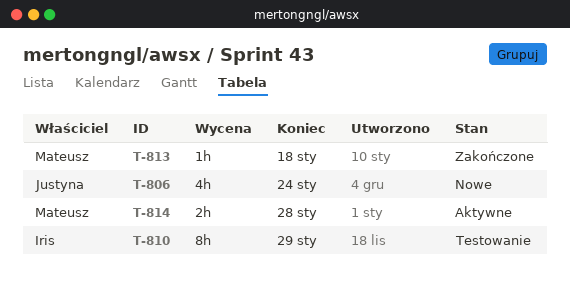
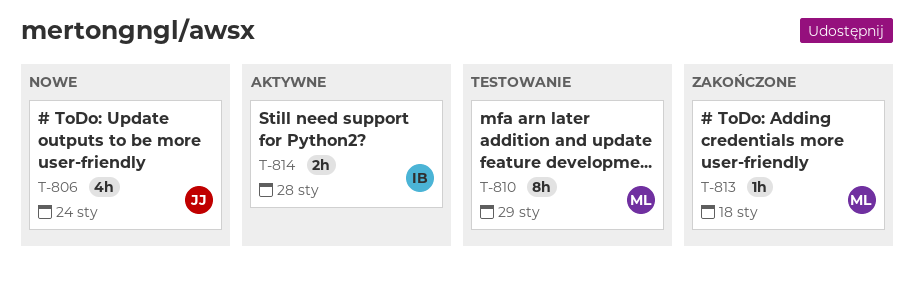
T-810, owner: Iris -> Mateusz
T-814, owner: Mateusz -> Iris

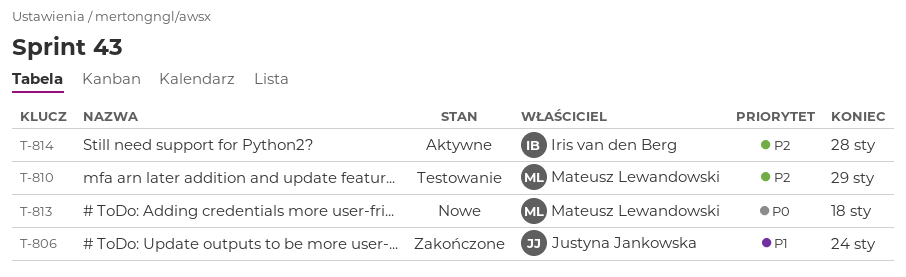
T-806, status: Nowe -> Zakończone
T-813, status: Zakończone -> Nowe

